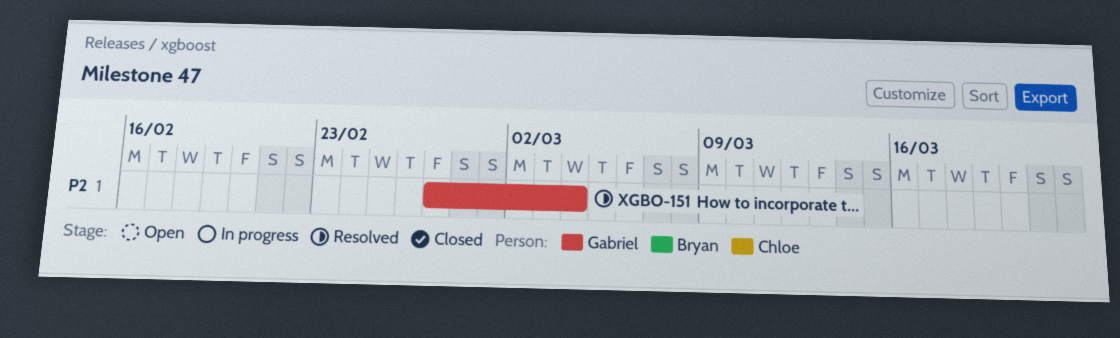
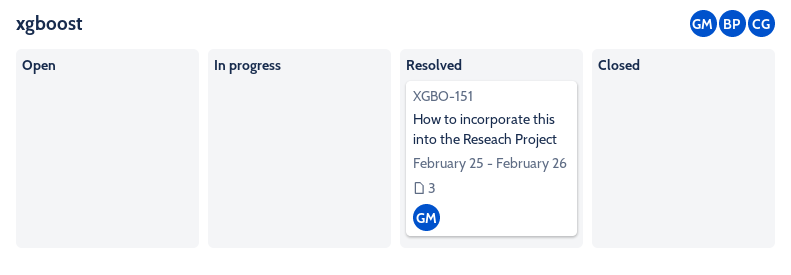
XGBO-151, start: Feb 27 -> Feb 25
XGBO-151, due: Mar 4 -> Feb 26

